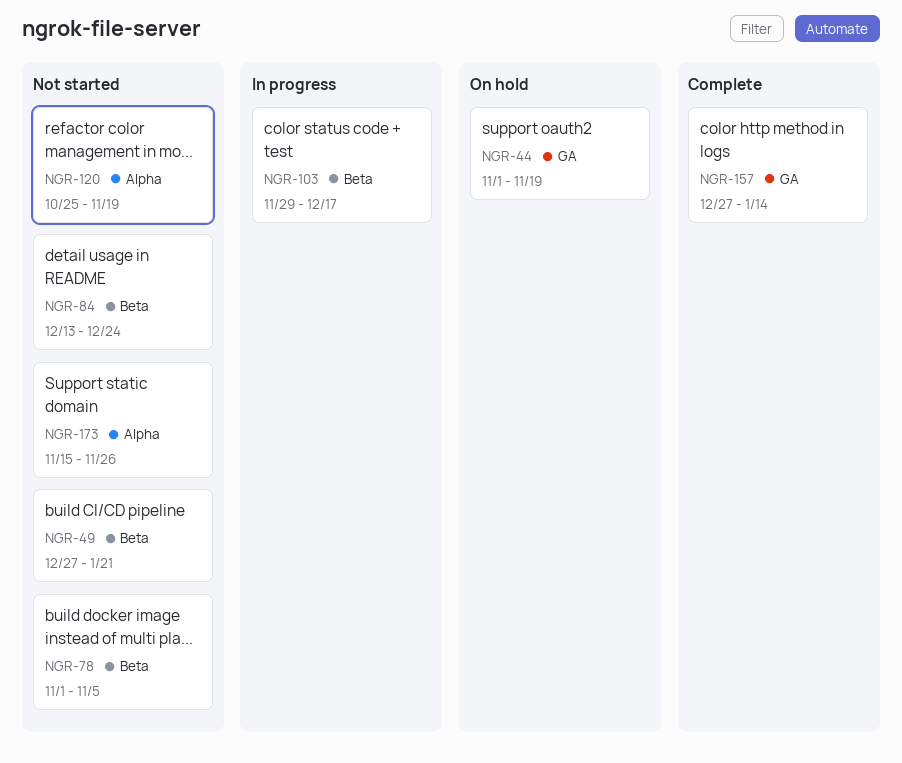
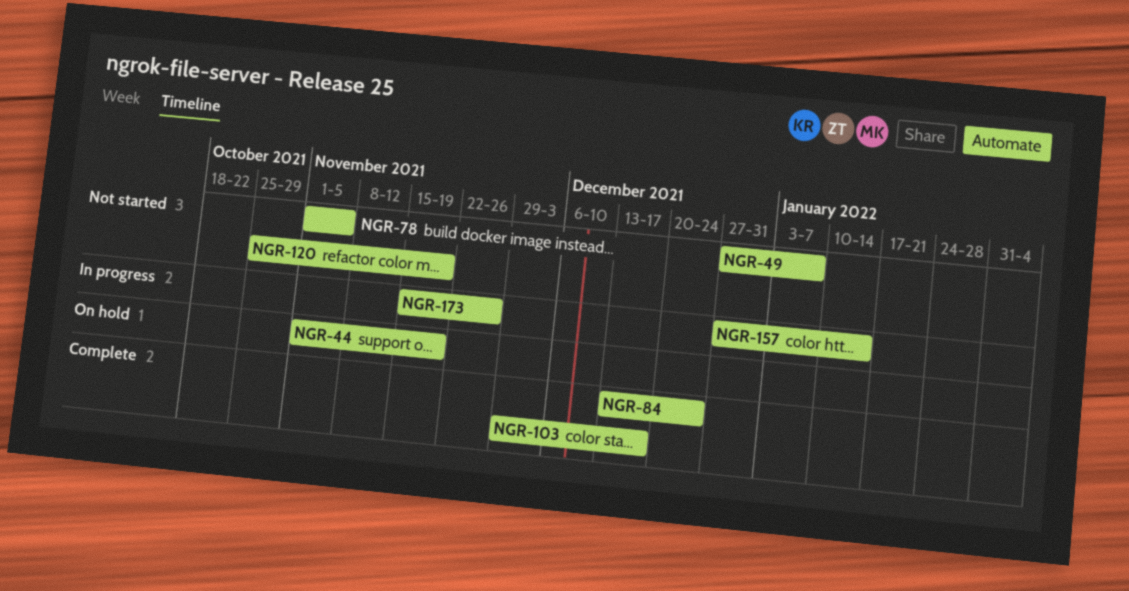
NGR-49, due: Jan 21 -> Jan 7
NGR-84, status: Not started -> Complete
NGR-103, status: In progress -> Complete
NGR-157, status: Complete -> In progress
NGR-173, status: Not started -> In progress

